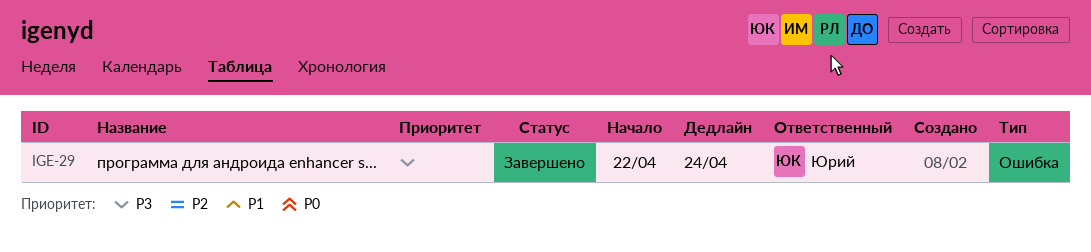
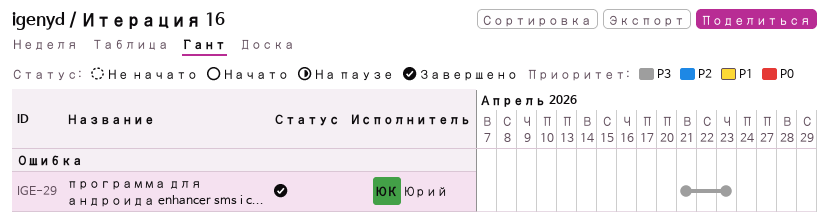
IGE-29, start: Apr 22 -> Apr 21
IGE-29, due: Apr 24 -> Apr 23

